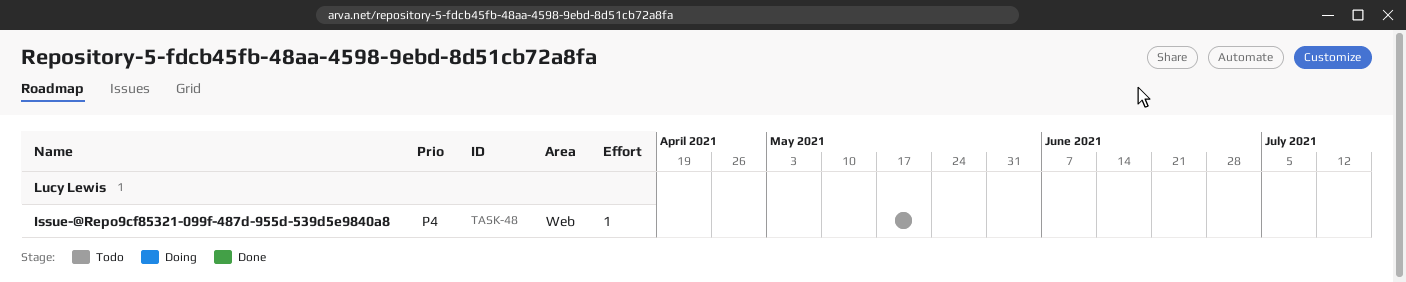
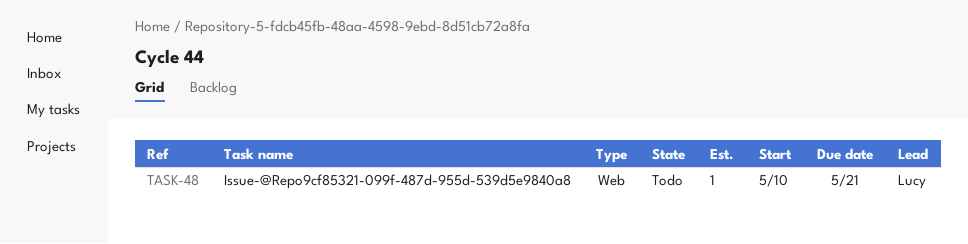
TASK-48, start: May 17 -> May 10

